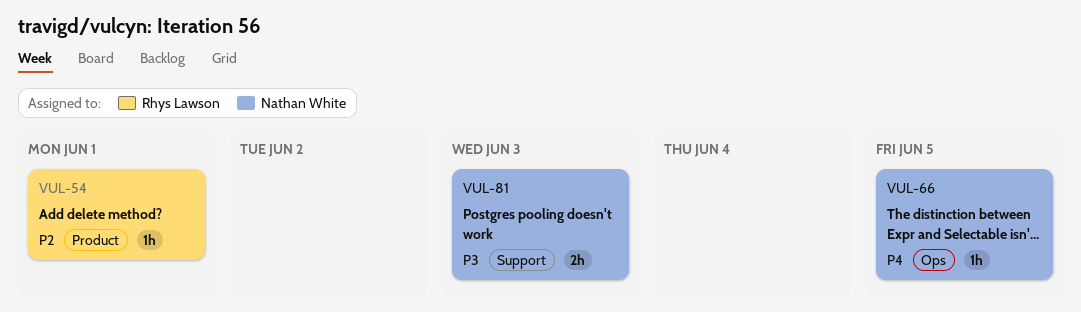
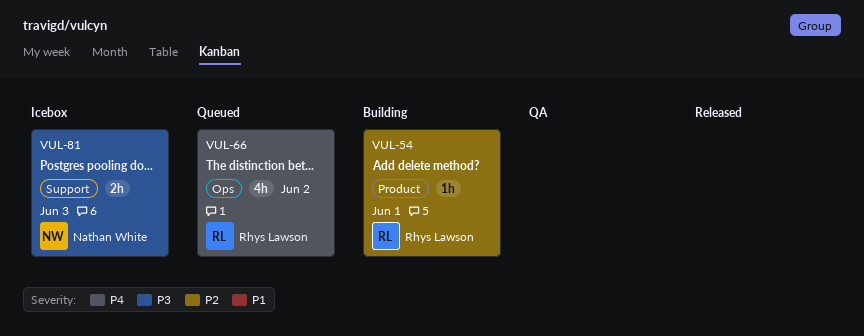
VUL-66, owner: Nathan White -> Rhys Lawson
VUL-66, estimate: 1h -> 4h
VUL-66, due: Jun 5 -> Jun 2

